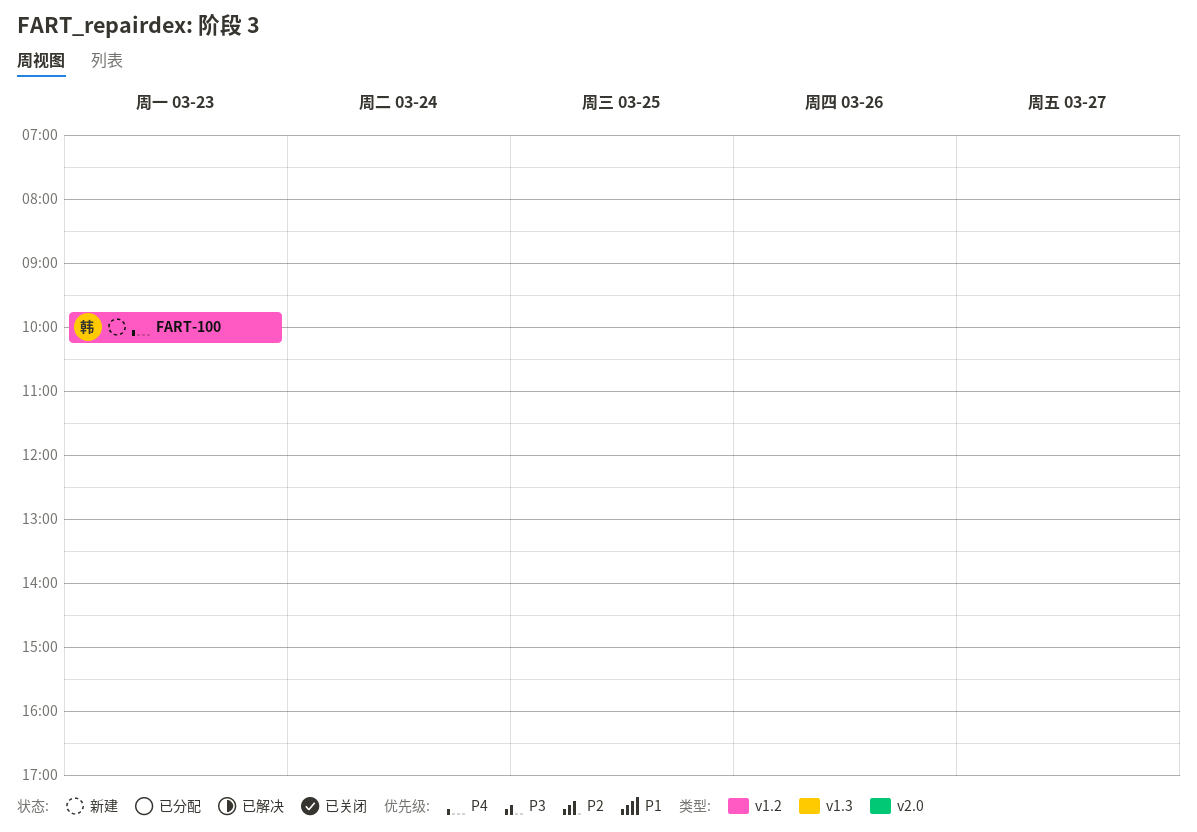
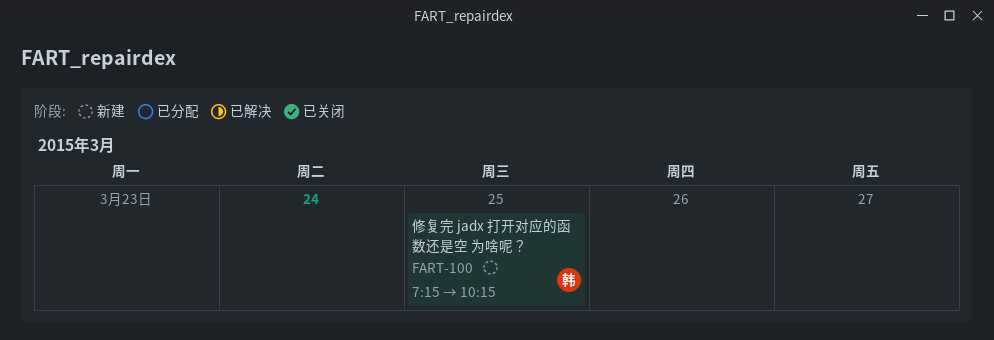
FART-100, day: Mar 23 -> Mar 25
FART-100, begins: 09:45 -> 07:15

